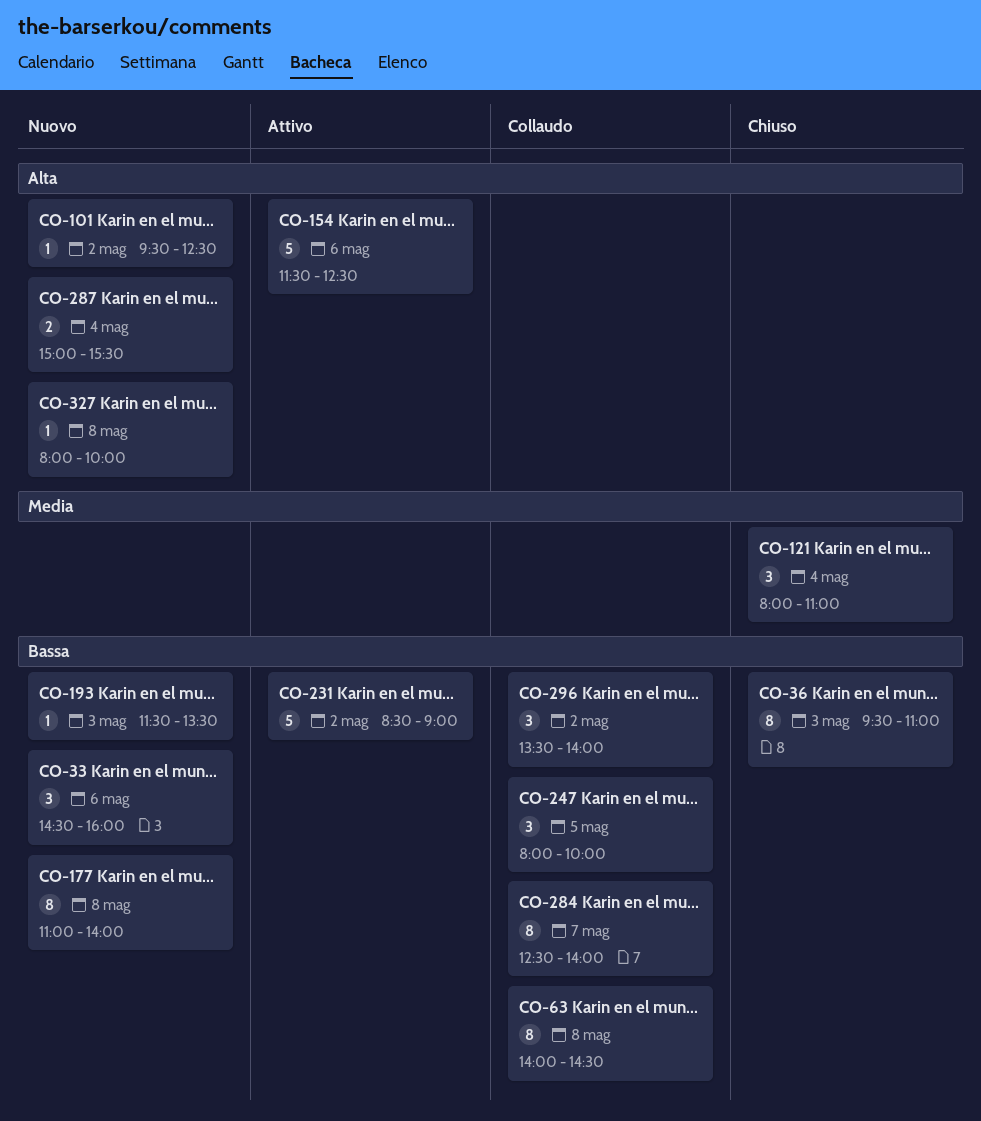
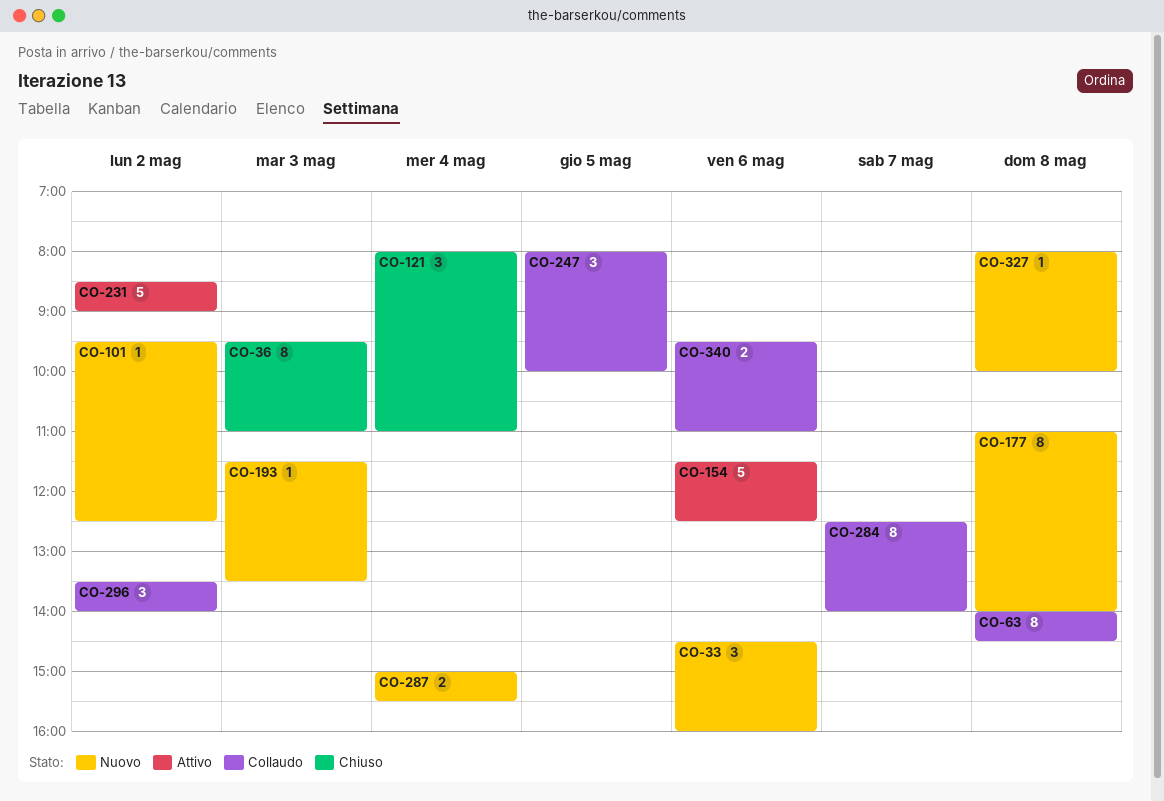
CO-340: none -> present

